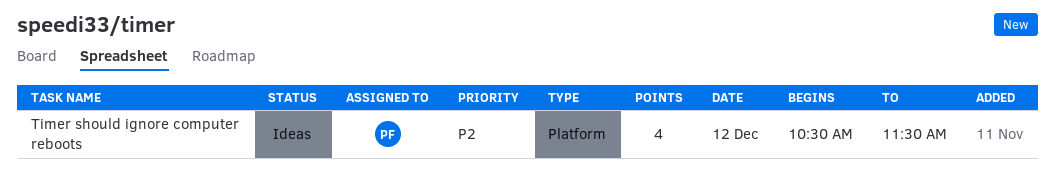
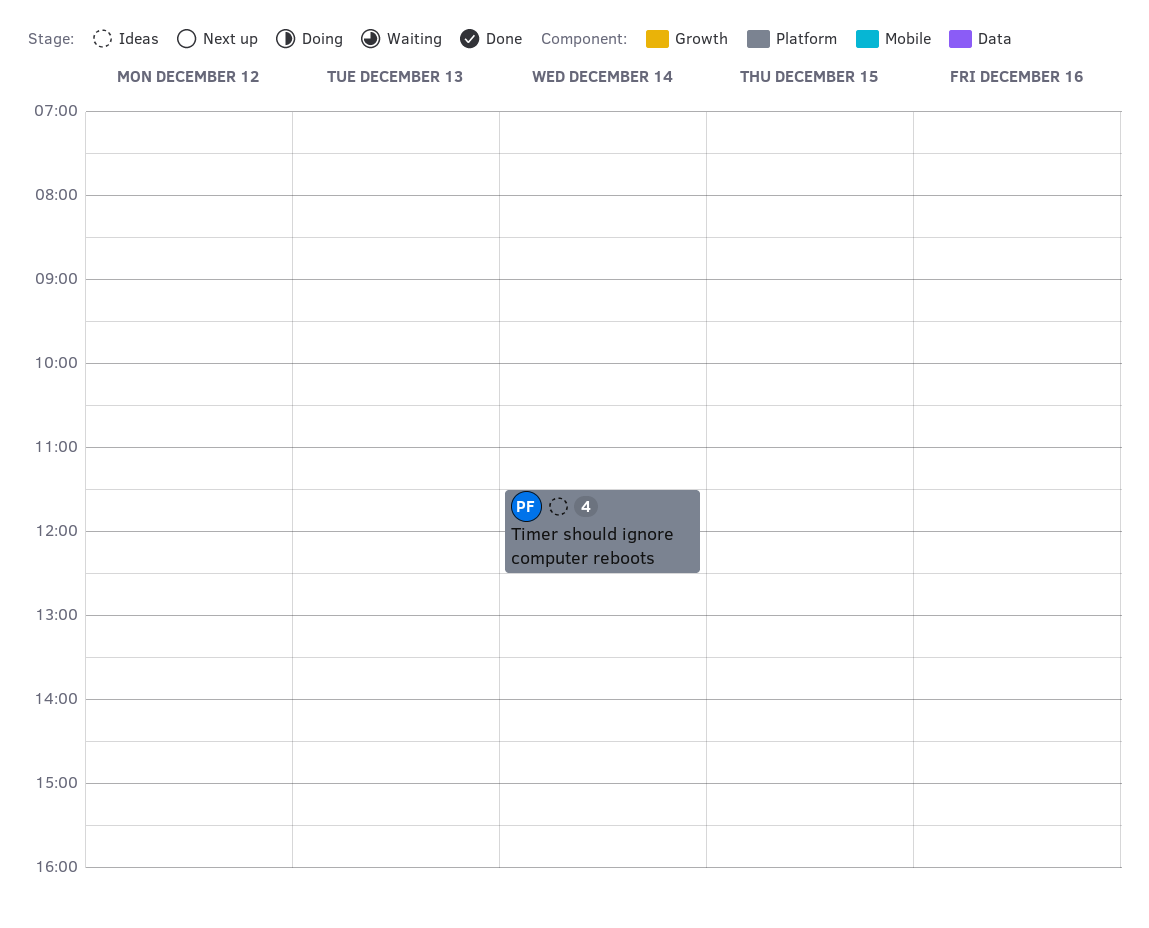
Timer should ignore computer reboots, day: Dec 12 -> Dec 14
Timer should ignore computer reboots, begins: 10:30 -> 11:30
Timer should ignore computer reboots, ends: 11:30 -> 12:30

